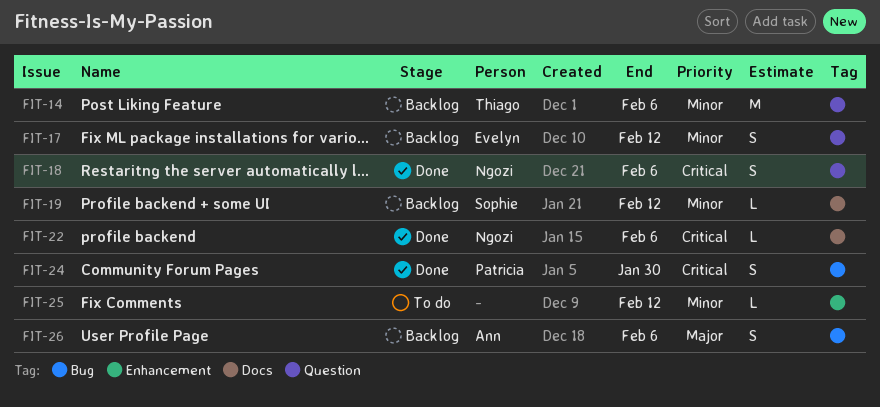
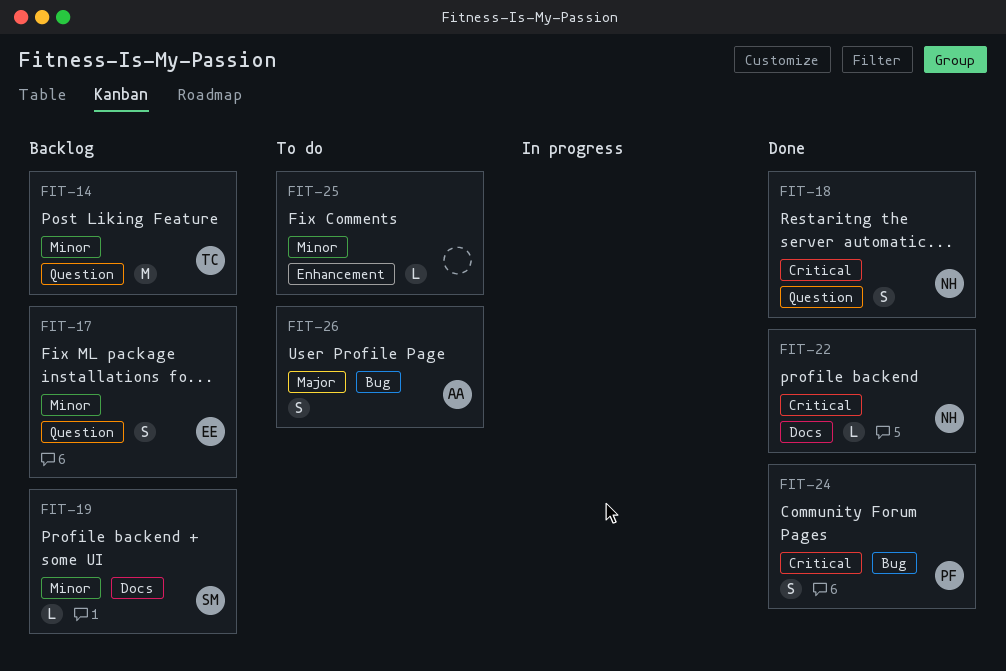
FIT-26, status: Backlog -> To do

